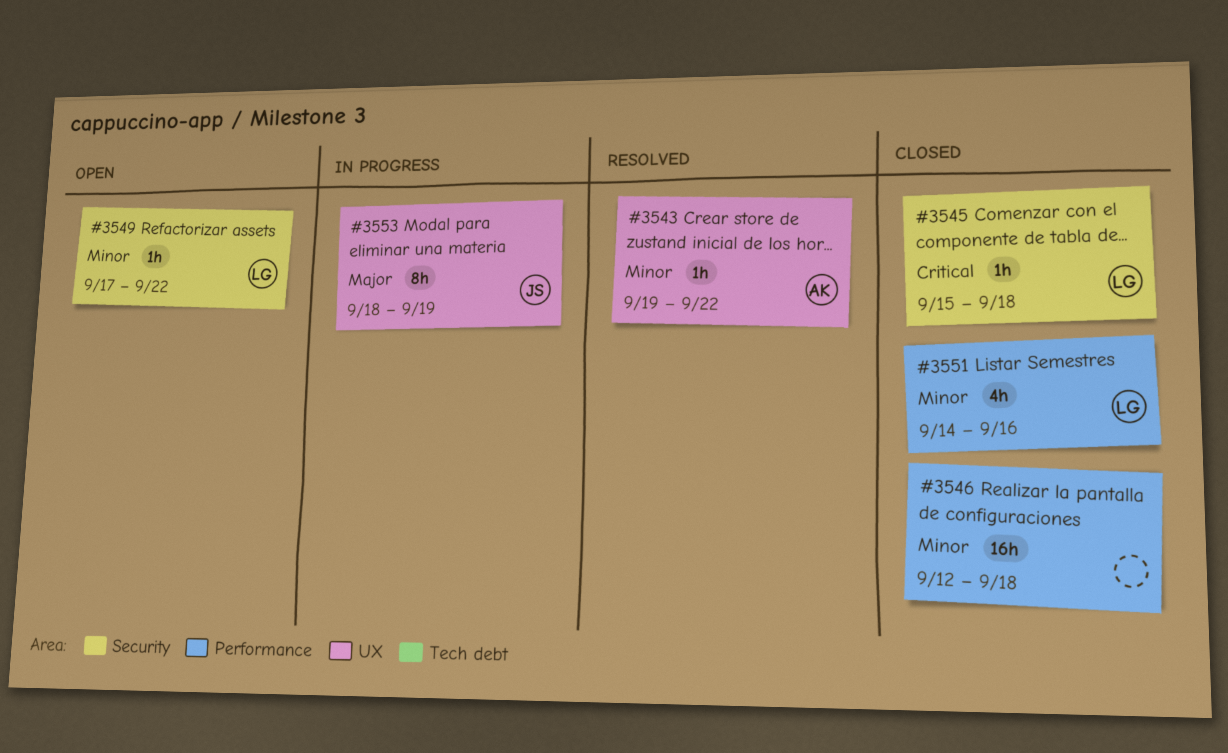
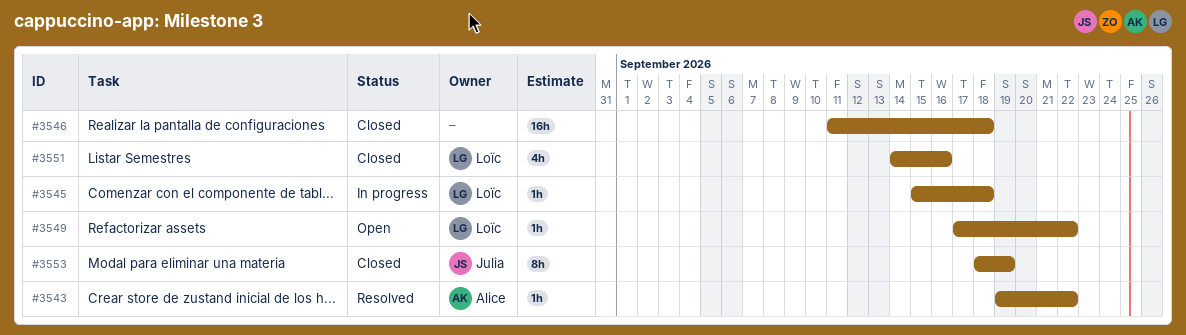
#3545, status: Closed -> In progress
#3546, start: Sep 12 -> Sep 11
#3553, status: In progress -> Closed

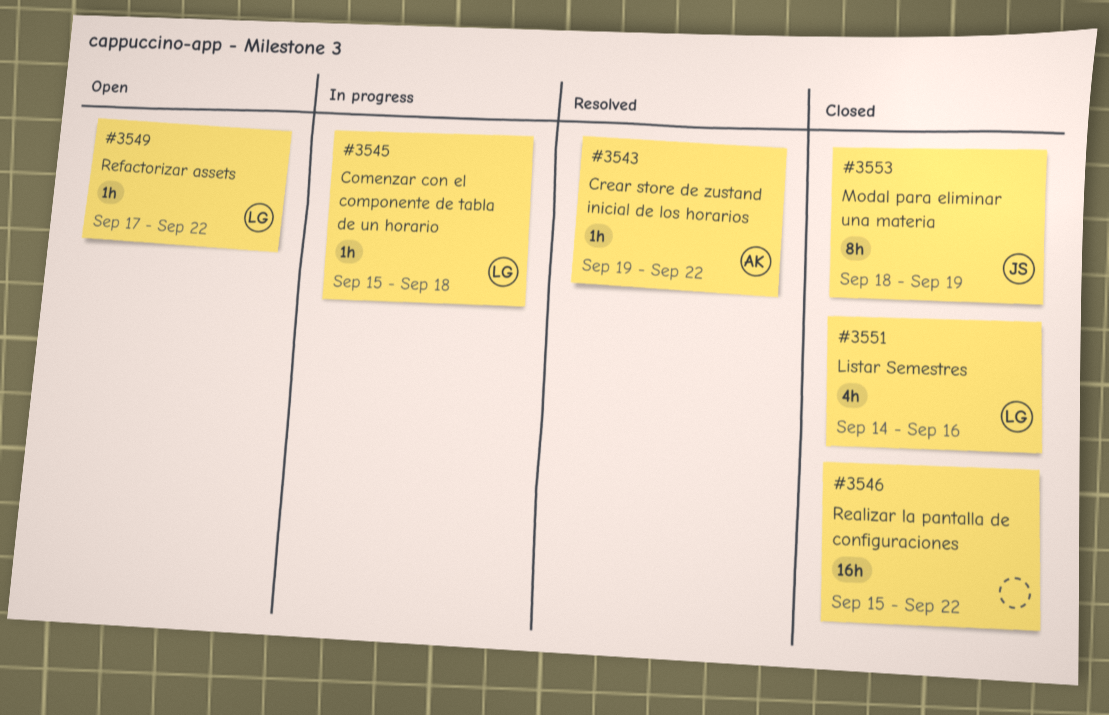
#3546, start: Sep 11 -> Sep 15
#3546, due: Sep 18 -> Sep 22

